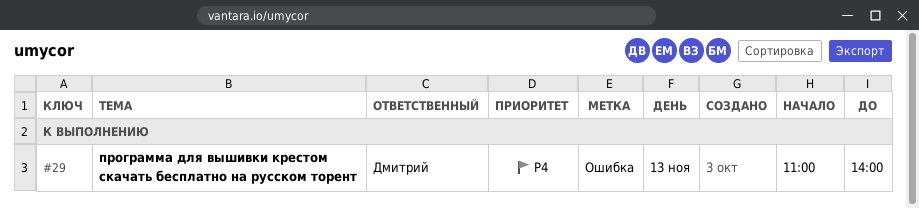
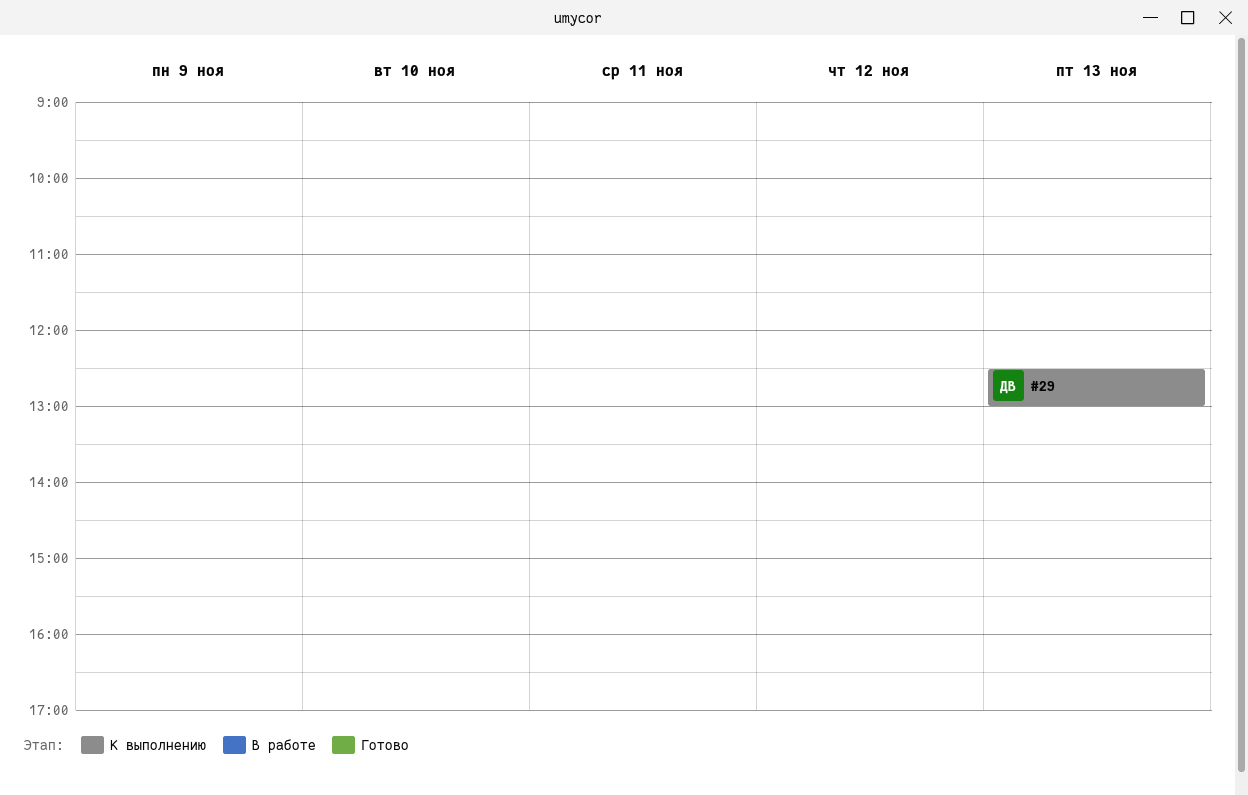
#29, begins: 11:00 -> 12:30
#29, ends: 14:00 -> 13:00

